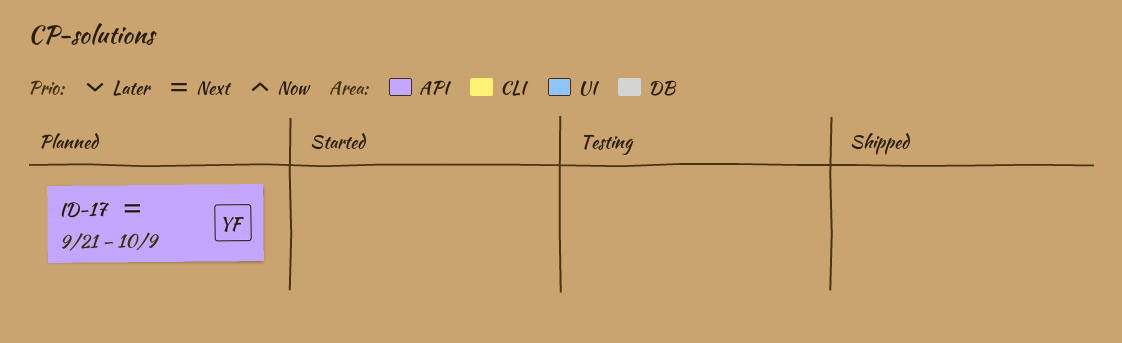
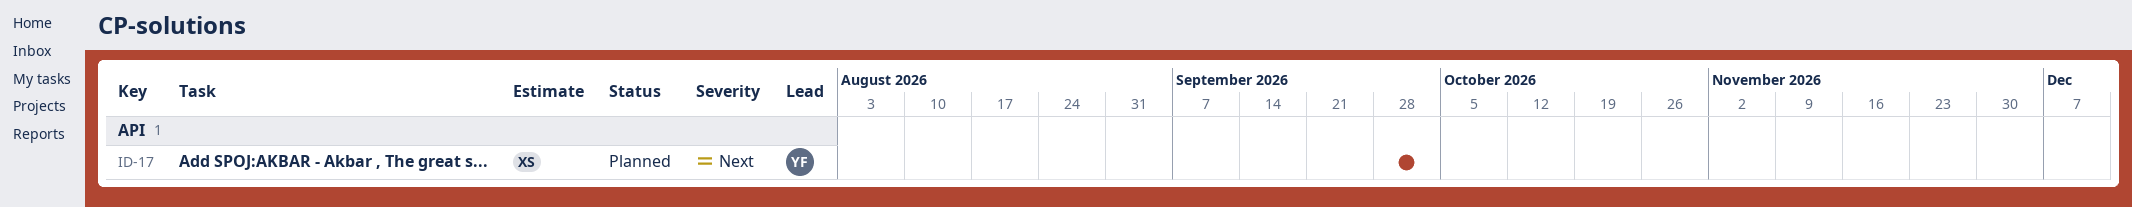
ID-17, start: Sep 21 -> Sep 28
ID-17, due: Oct 9 -> Oct 2

